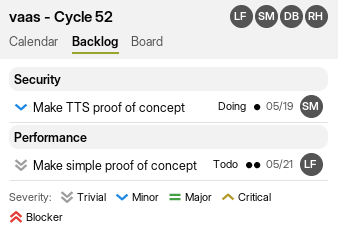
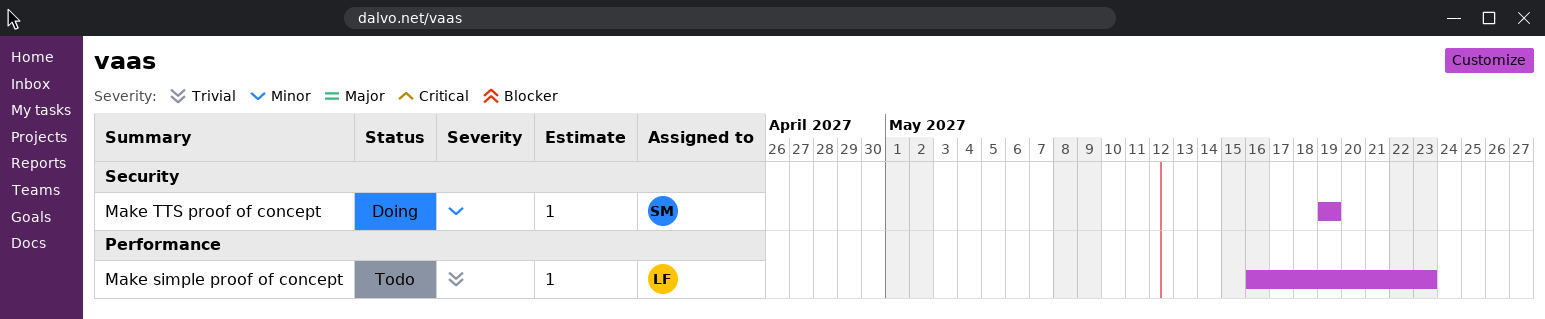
Make simple proof of concept, estimate: 2 -> 1
Make simple proof of concept, due: May 21 -> May 23

